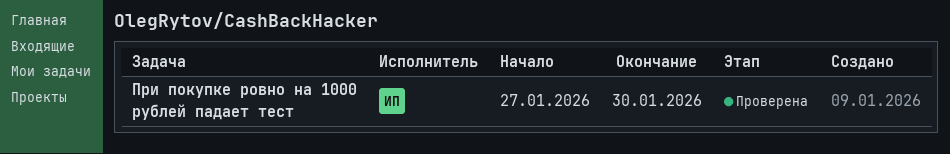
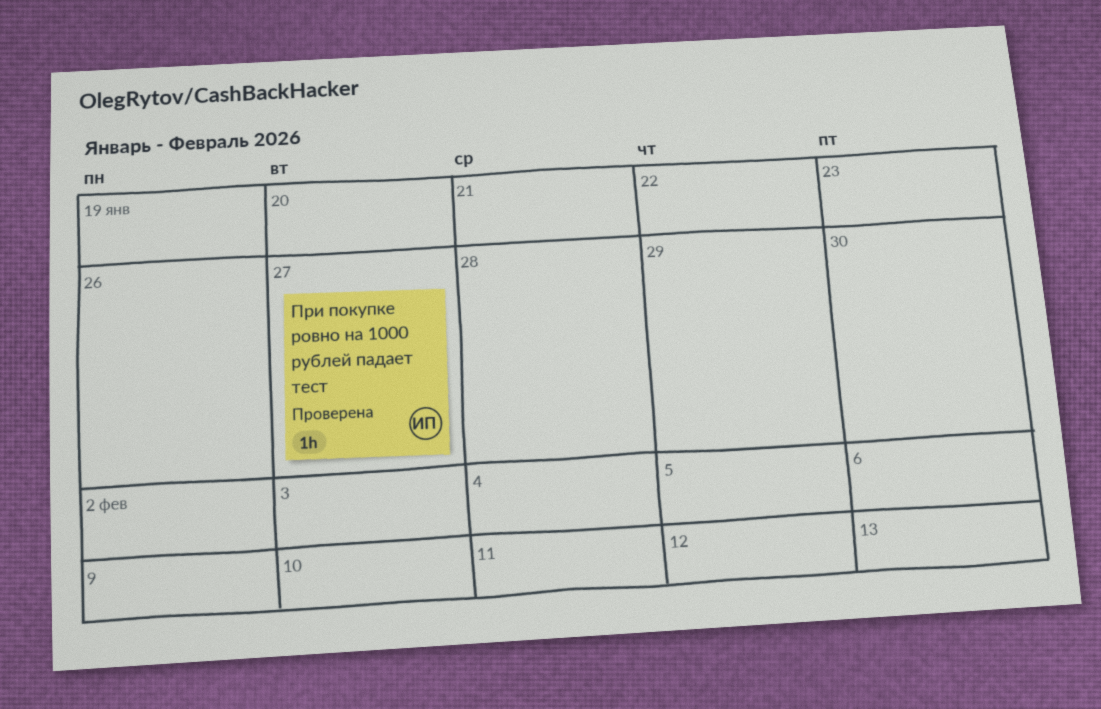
При покупке ровно на 1000 рублей падает тест, due: Jan 30 -> Jan 27

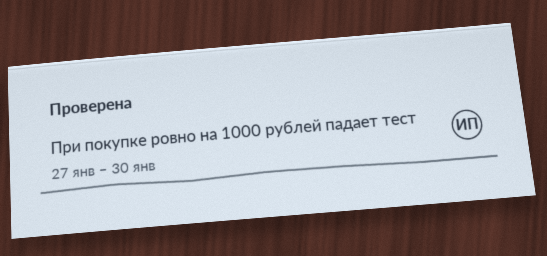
При покупке ровно на 1000 рублей падает тест, due: Jan 27 -> Jan 30

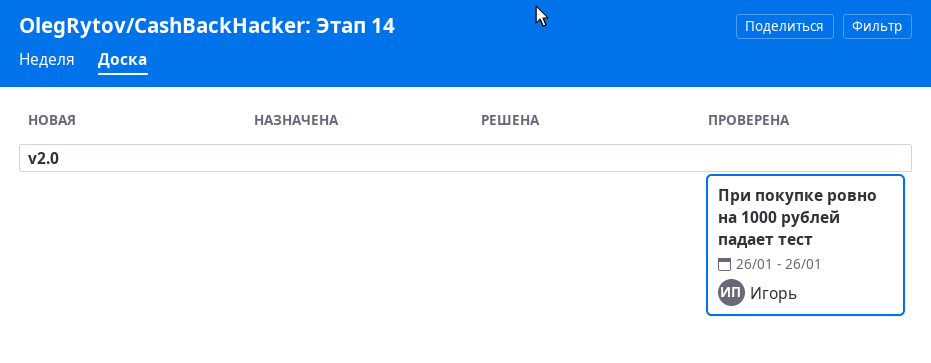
При покупке ровно на 1000 рублей падает тест, start: Jan 27 -> Jan 26
При покупке ровно на 1000 рублей падает тест, due: Jan 30 -> Jan 26

